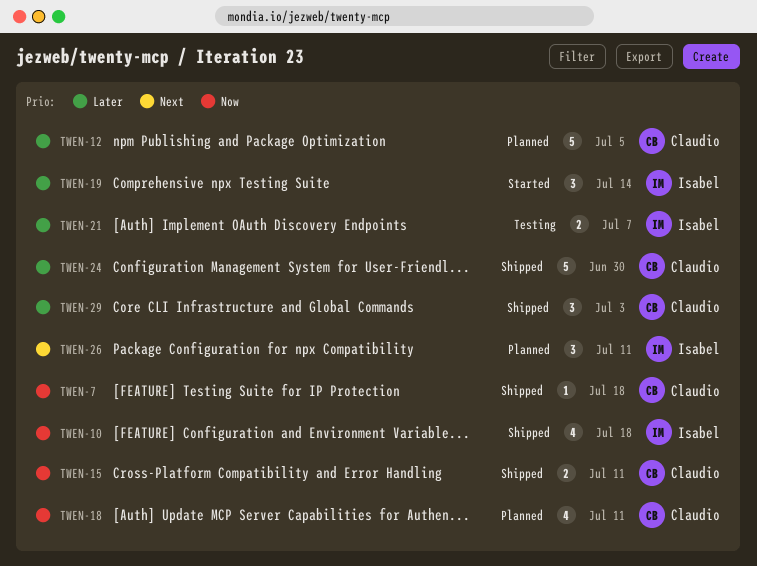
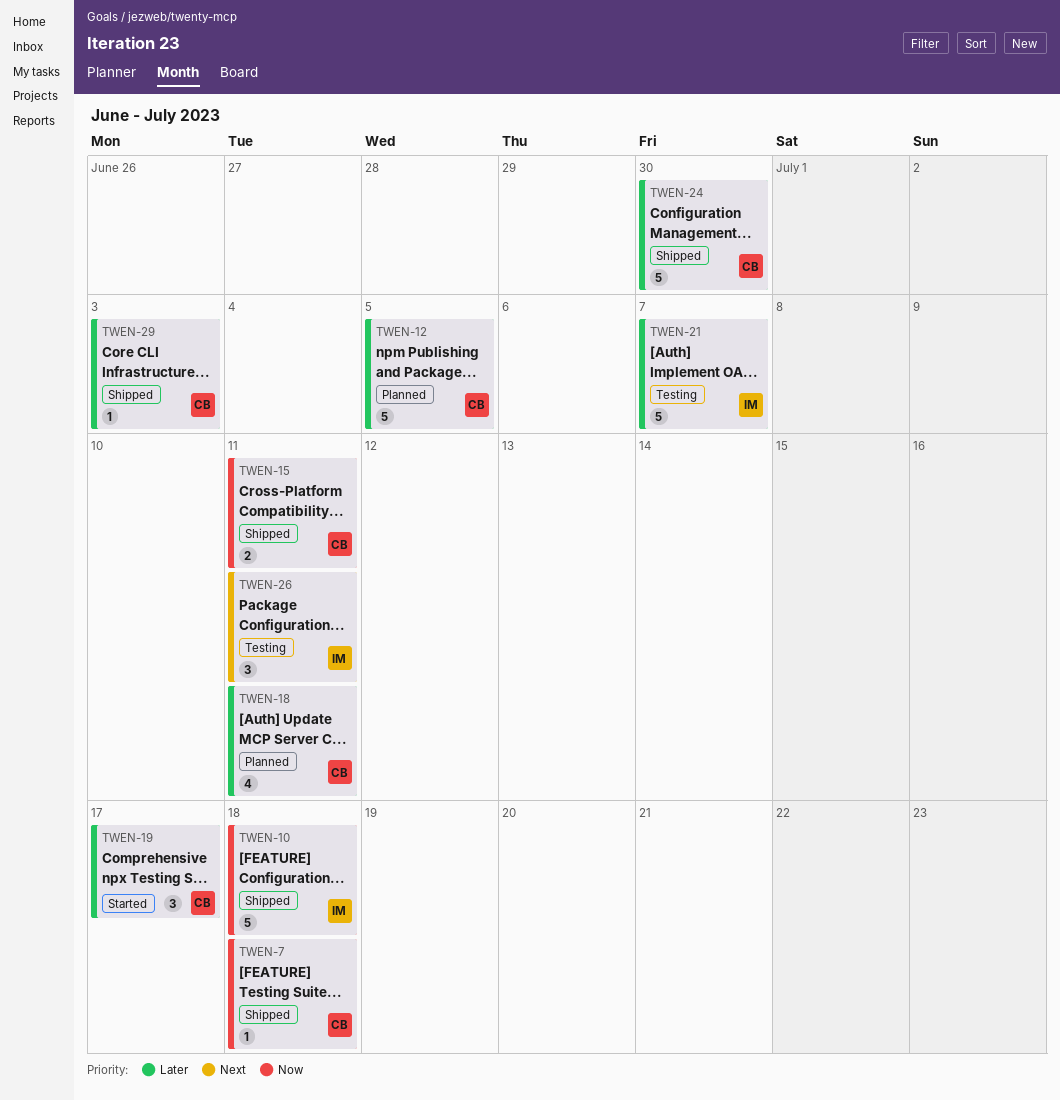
TWEN-10, estimate: 4 -> 5
TWEN-18, priority: Now -> Later
TWEN-19, owner: Isabel -> Claudio
TWEN-19, due: Jul 14 -> Jul 17
TWEN-21, estimate: 2 -> 5
TWEN-26, status: Planned -> Testing
TWEN-29, estimate: 3 -> 1

